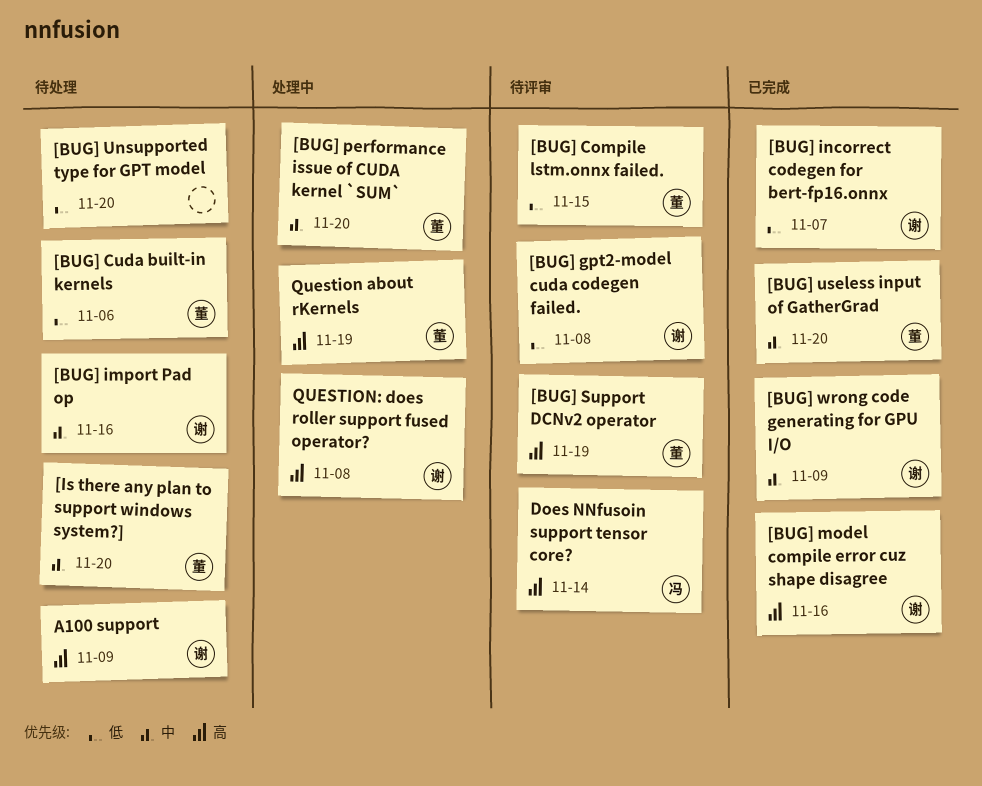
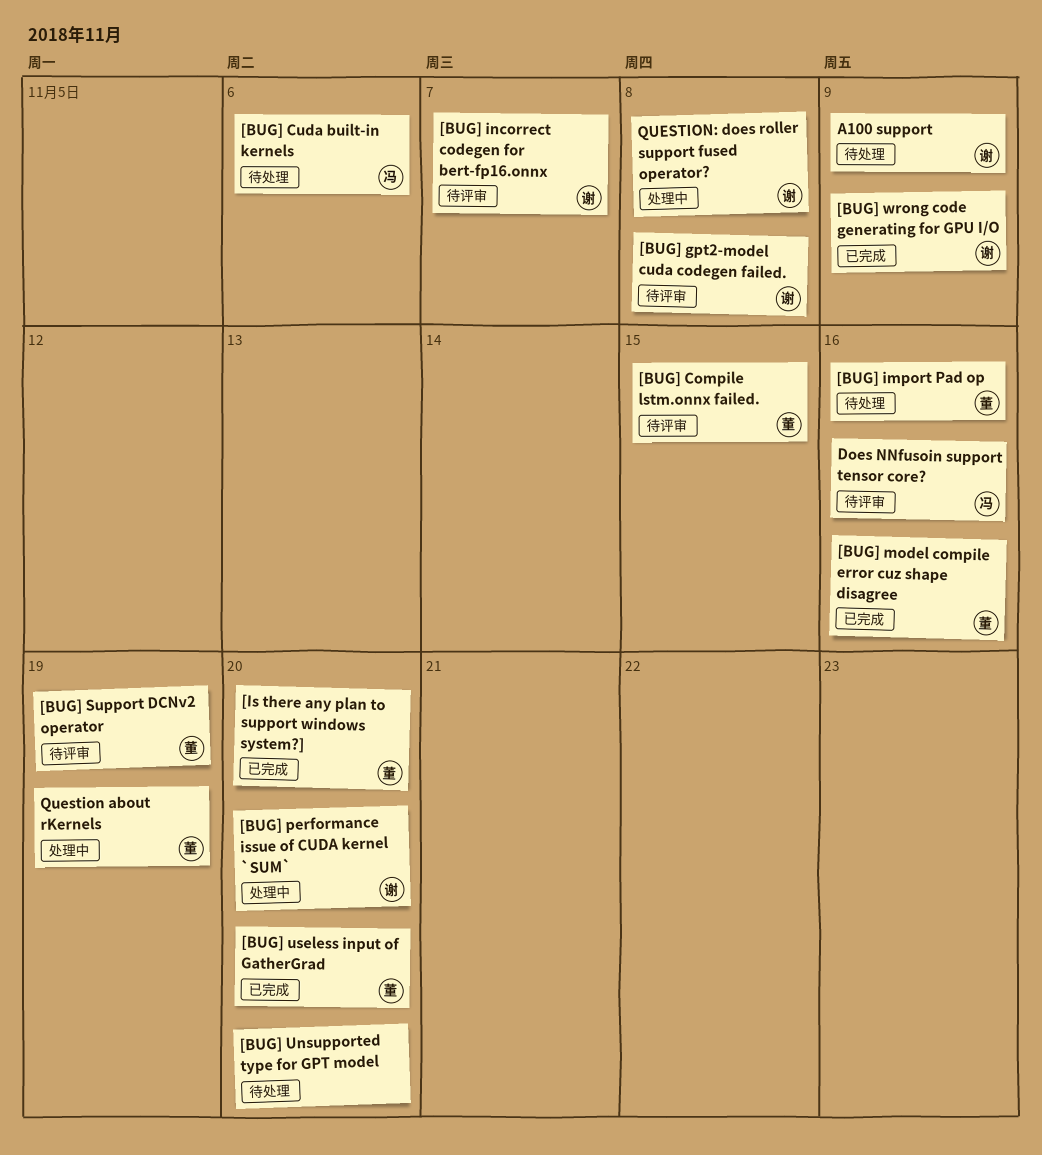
[BUG] Cuda built-in kernels, owner: 董 -> 冯
[BUG] import Pad op, owner: 谢 -> 董
[BUG] incorrect codegen for bert-fp16.onnx, status: 已完成 -> 待评审
[BUG] model compile error cuz shape disagree, owner: 谢 -> 董
[BUG] performance issue of CUDA kernel `SUM`, owner: 董 -> 谢
[Is there any plan to support windows system?], status: 待处理 -> 已完成
Does NNfusoin support tensor core?, due: Nov 14 -> Nov 16

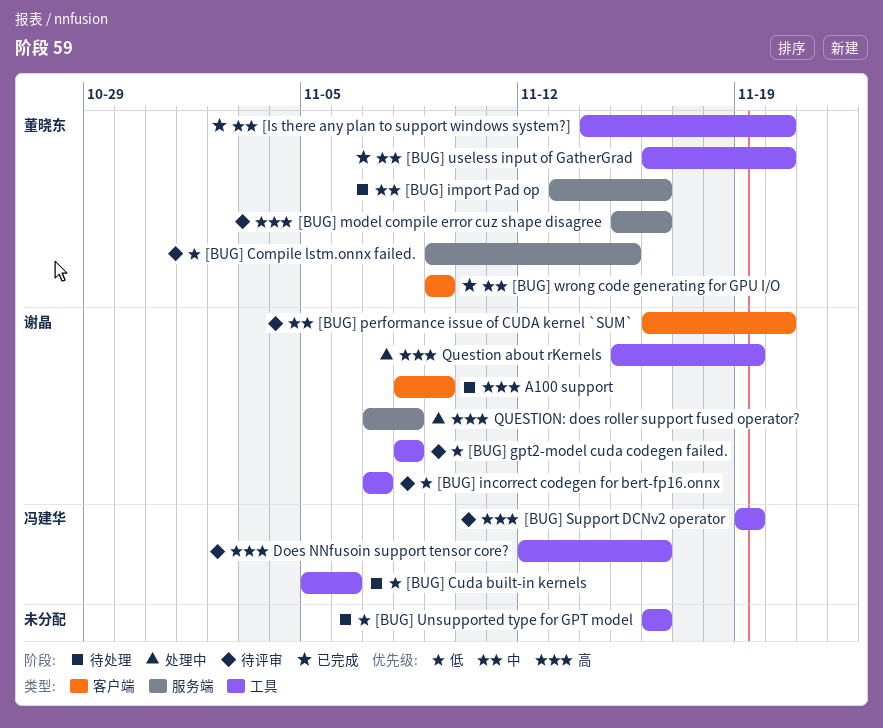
[BUG] model compile error cuz shape disagree, status: 已完成 -> 待评审
[BUG] performance issue of CUDA kernel `SUM`, status: 处理中 -> 待评审
[BUG] Support DCNv2 operator, owner: 董晓东 -> 冯建华
[BUG] Unsupported type for GPT model, due: Nov 20 -> Nov 16
[BUG] wrong code generating for GPU I/O, owner: 谢晶 -> 董晓东
Question about rKernels, owner: 董晓东 -> 谢晶

